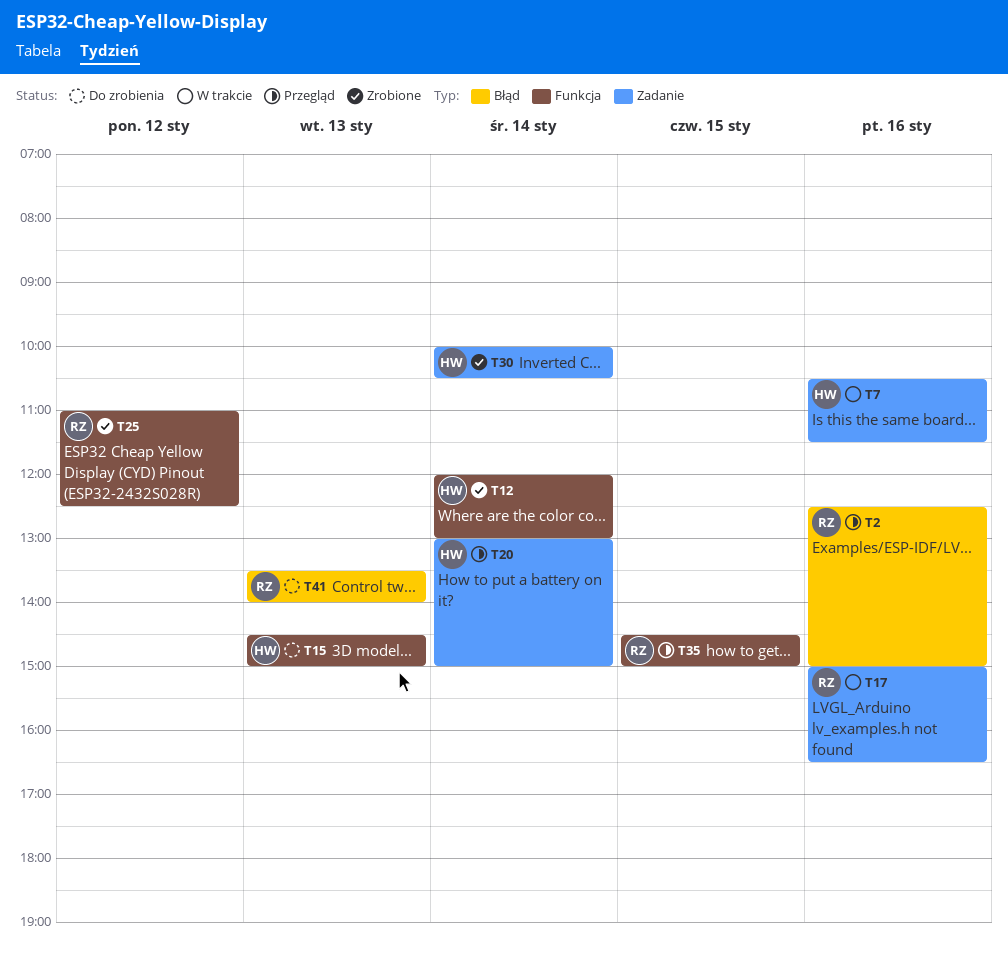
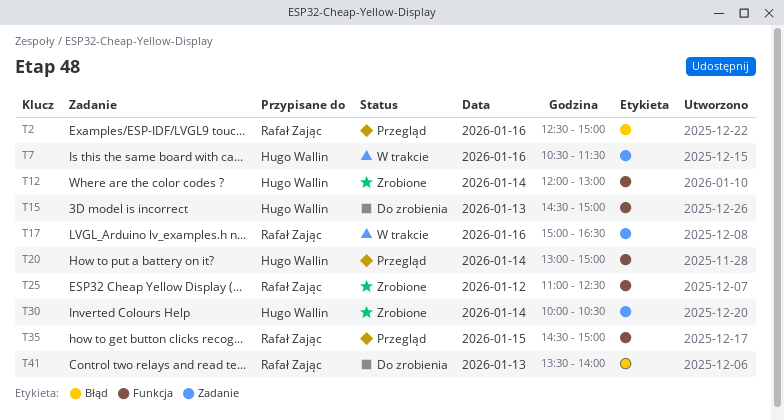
T20, label: Zadanie -> Funkcja

